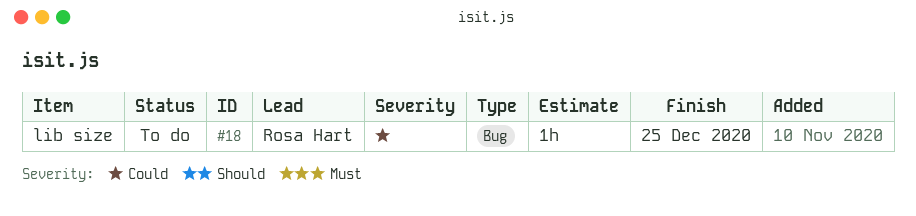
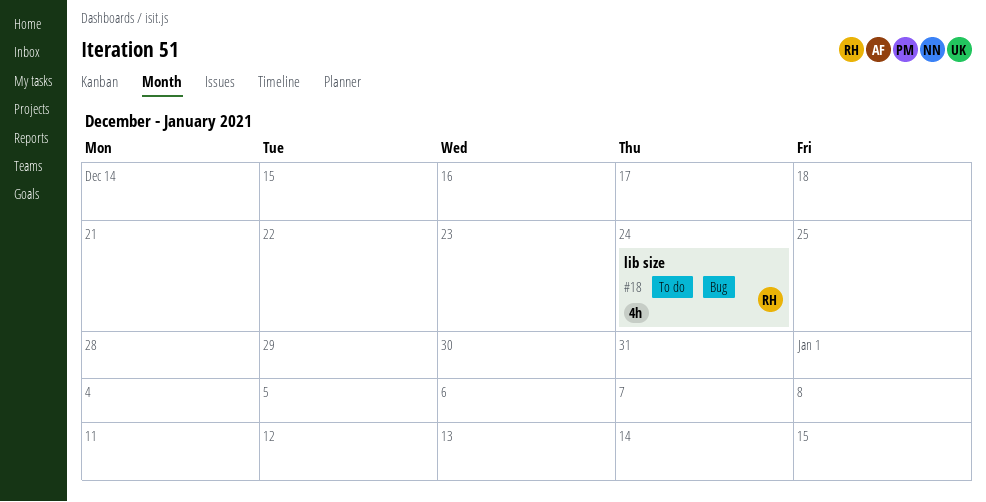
#18, estimate: 1h -> 4h
#18, due: Dec 25 -> Dec 24

